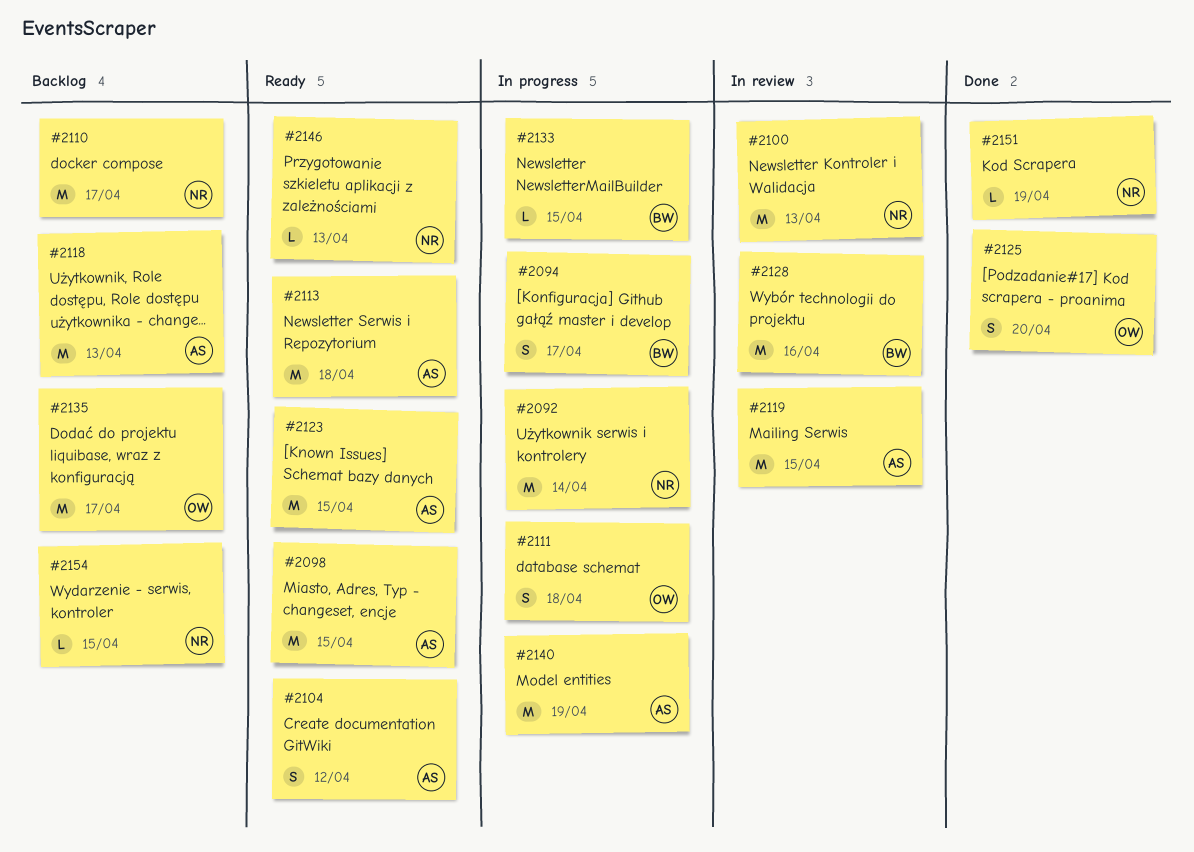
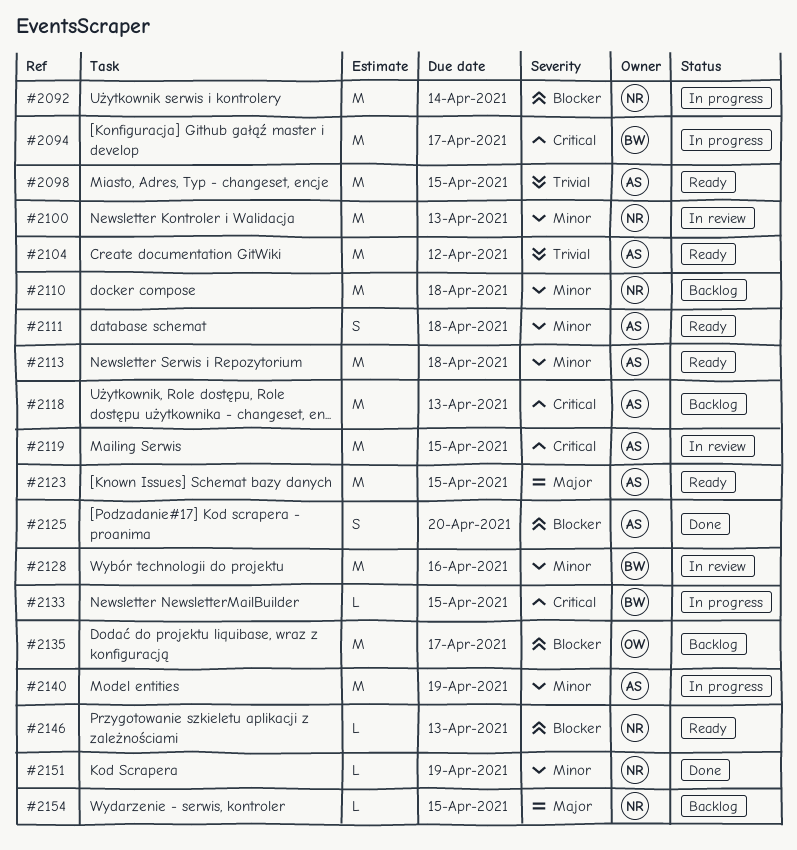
#2094, estimate: S -> M
#2104, estimate: S -> M
#2110, due: Apr 17 -> Apr 18
#2111, status: In progress -> Ready
#2111, owner: OW -> AS
#2125, owner: OW -> AS

